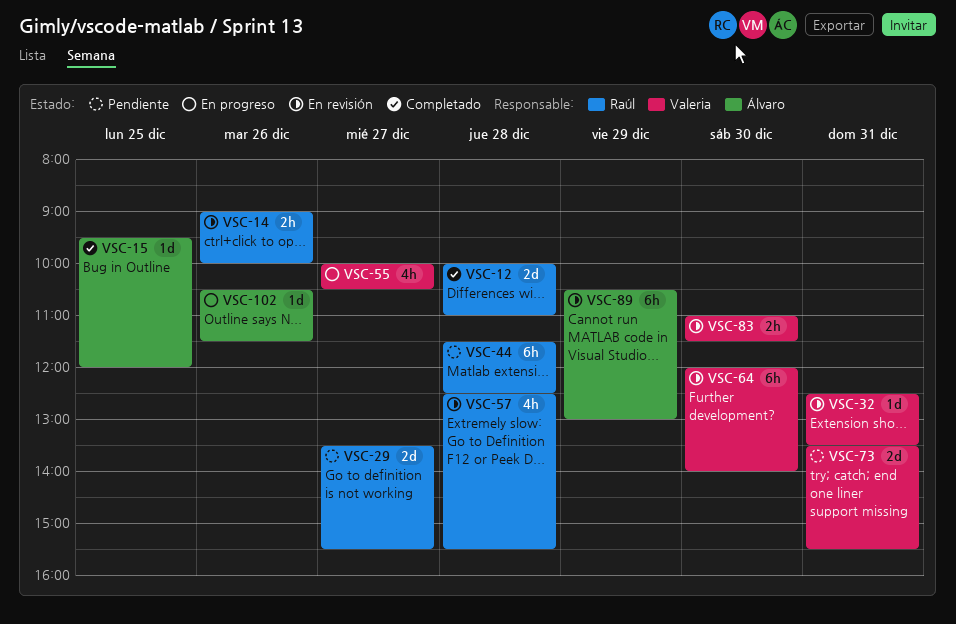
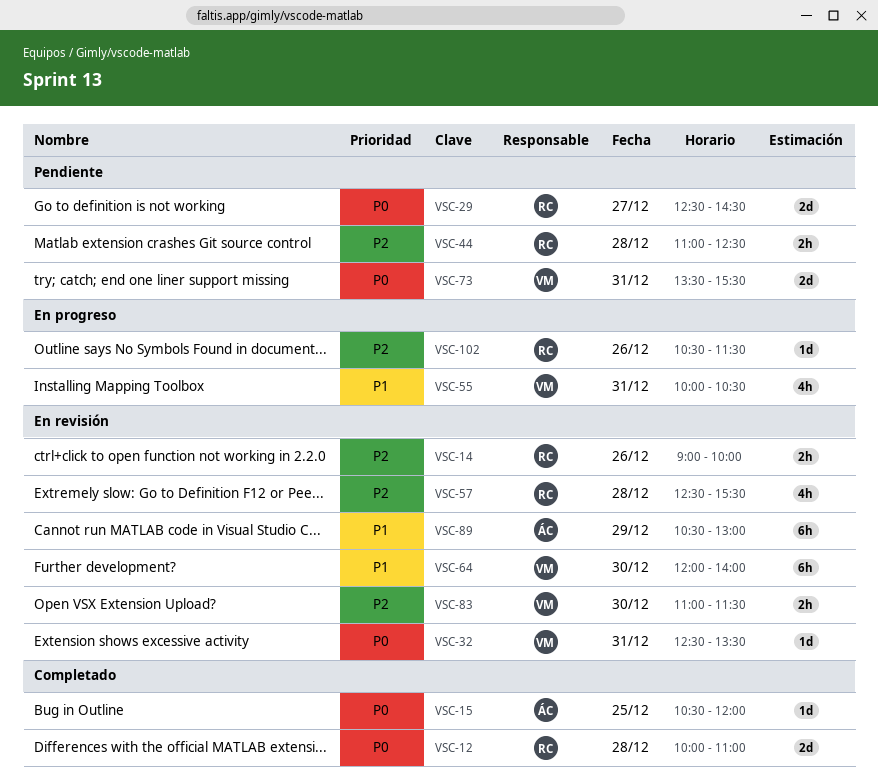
VSC-15, begins: 09:30 -> 10:30
VSC-29, begins: 13:30 -> 12:30
VSC-29, ends: 15:30 -> 14:30
VSC-44, estimate: 6h -> 2h
VSC-44, begins: 11:30 -> 11:00
VSC-55, day: Dec 27 -> Dec 31
VSC-102, owner: Álvaro -> Raúl

